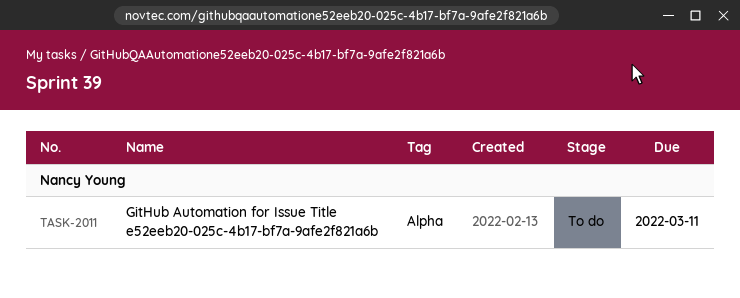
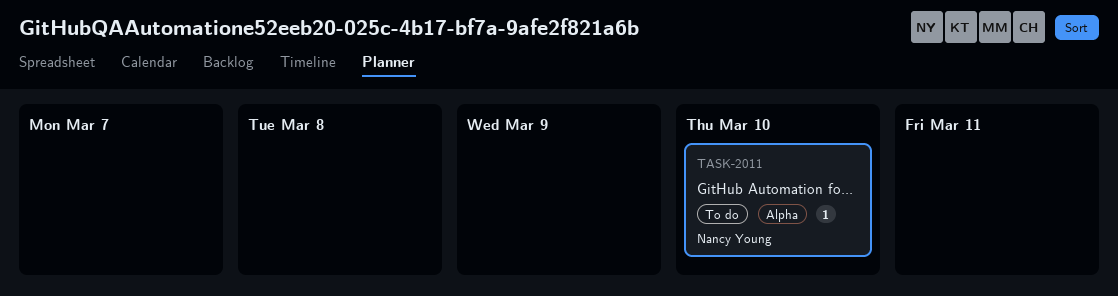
TASK-2011, due: Mar 11 -> Mar 10

